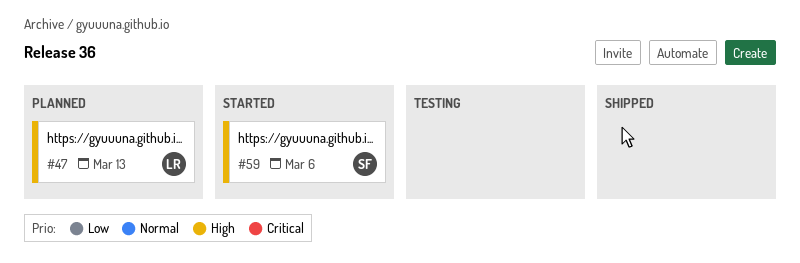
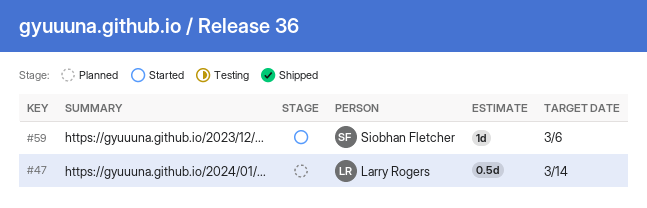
#47, due: Mar 13 -> Mar 14

